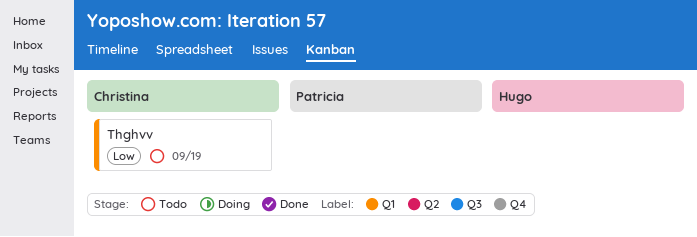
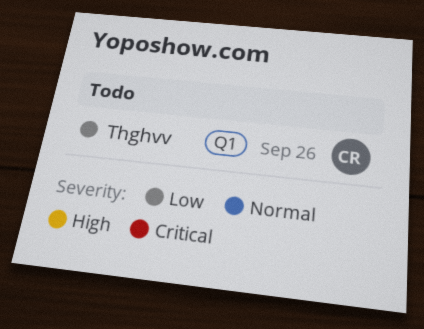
Thghvv, due: Sep 19 -> Sep 26

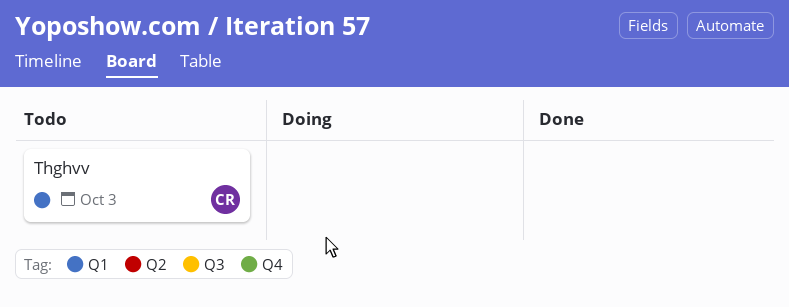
Thghvv, due: Sep 26 -> Oct 3

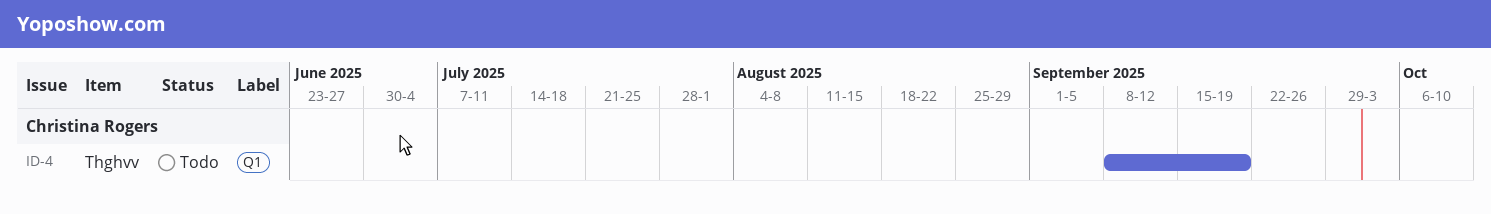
Thghvv, due: Oct 3 -> Sep 19

